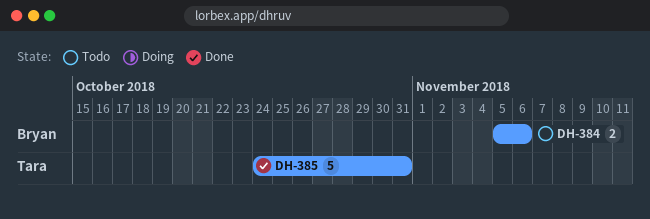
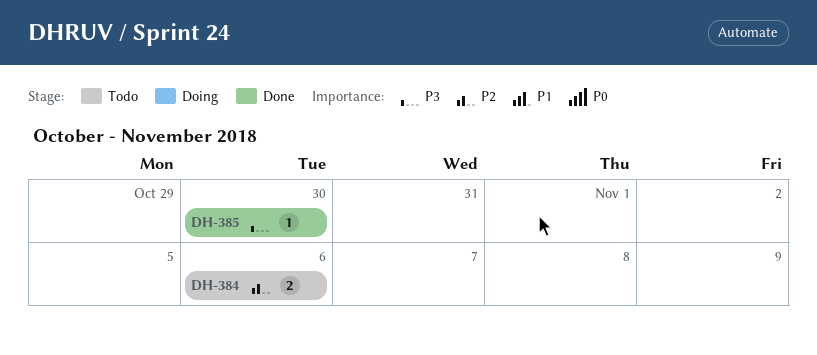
DH-385, estimate: 5 -> 1
DH-385, due: Oct 31 -> Oct 30

